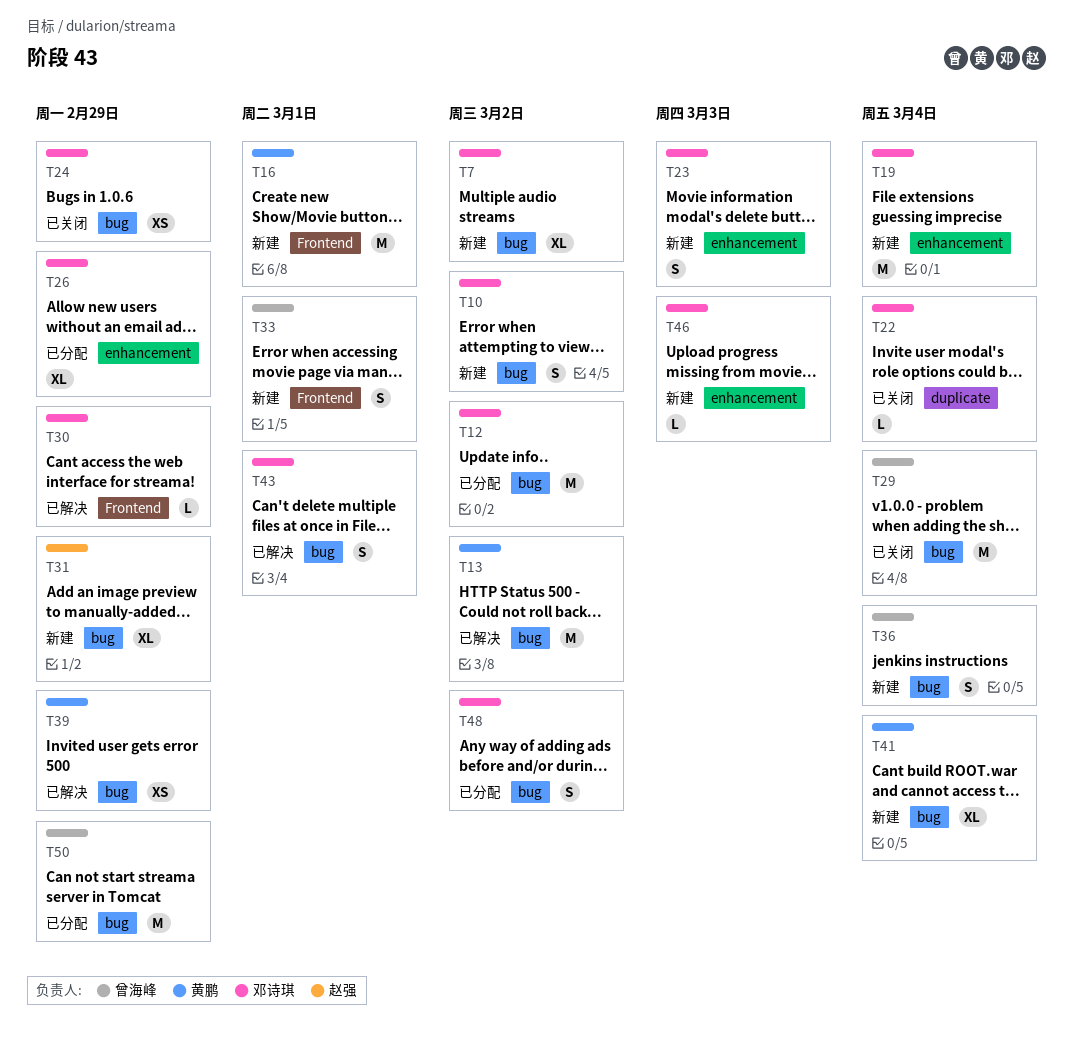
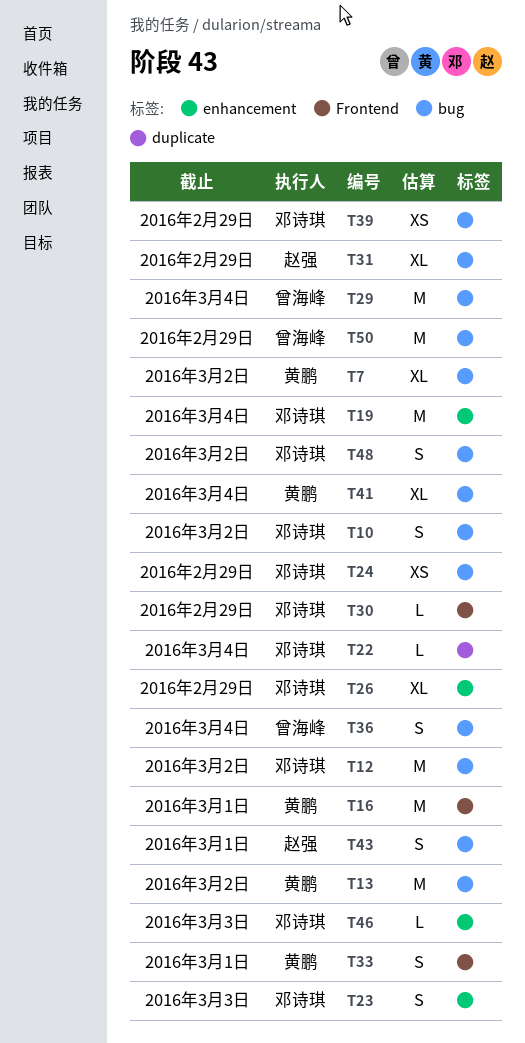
T7, owner: 邓诗琪 -> 黄鹏
T33, owner: 曾海峰 -> 黄鹏
T39, owner: 黄鹏 -> 邓诗琪
T43, owner: 邓诗琪 -> 赵强

